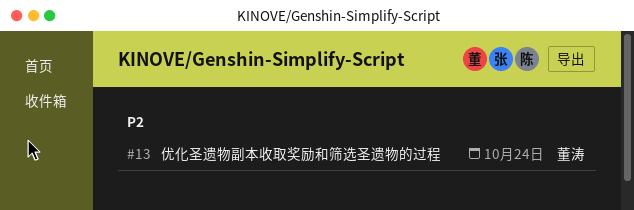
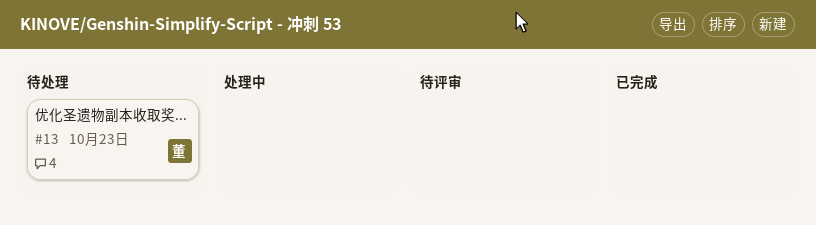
#13, due: Oct 24 -> Oct 23

